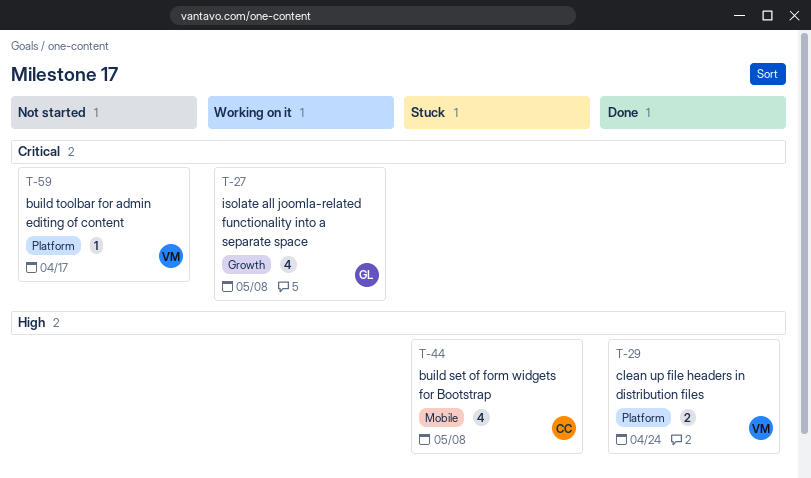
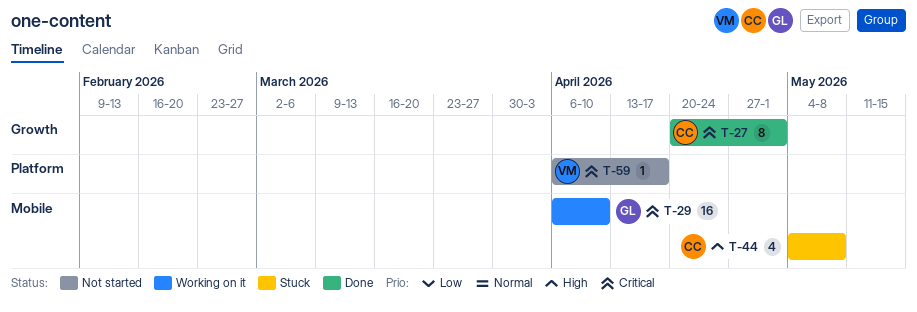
T-27, status: Working on it -> Done
T-27, owner: GL -> CC
T-27, estimate: 4 -> 8
T-27, due: May 8 -> May 1
T-29, status: Done -> Working on it
T-29, owner: VM -> GL
T-29, priority: High -> Critical
T-29, label: Platform -> Mobile
T-29, estimate: 2 -> 16
T-29, due: Apr 24 -> Apr 10

